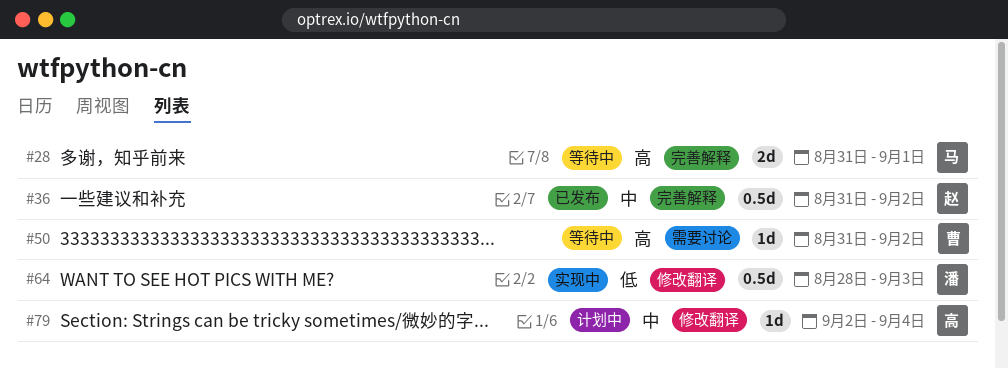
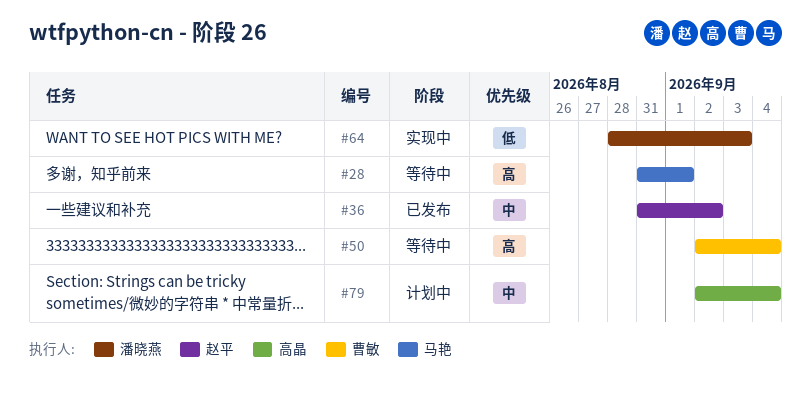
#50, start: Aug 31 -> Sep 2
#50, due: Sep 2 -> Sep 4

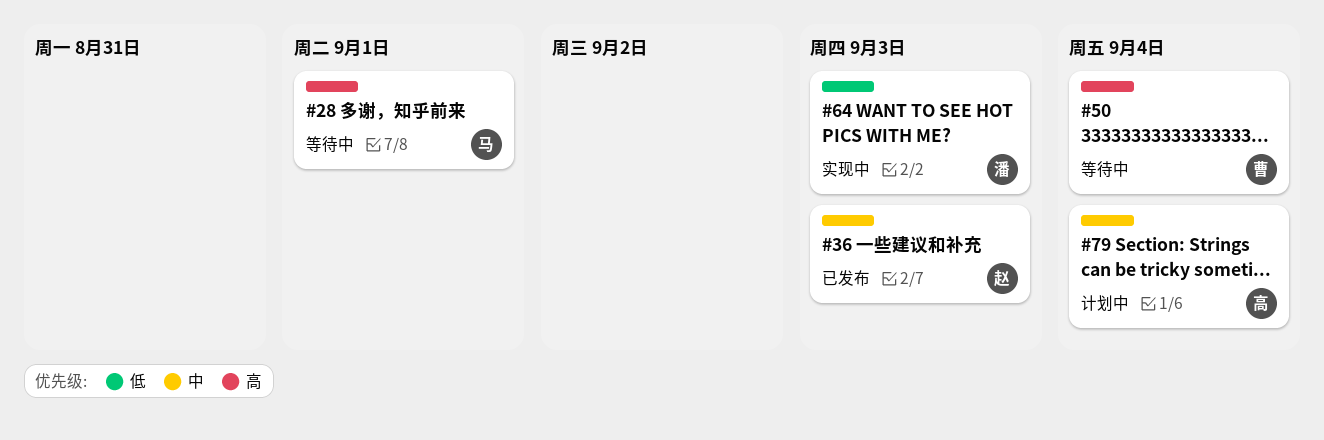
#36, due: Sep 2 -> Sep 3

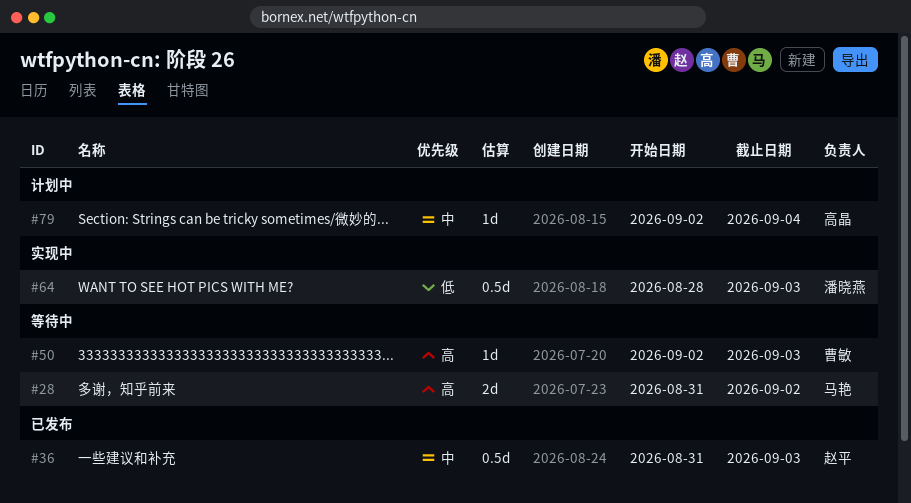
#28, due: Sep 1 -> Sep 2
#50, due: Sep 4 -> Sep 3

